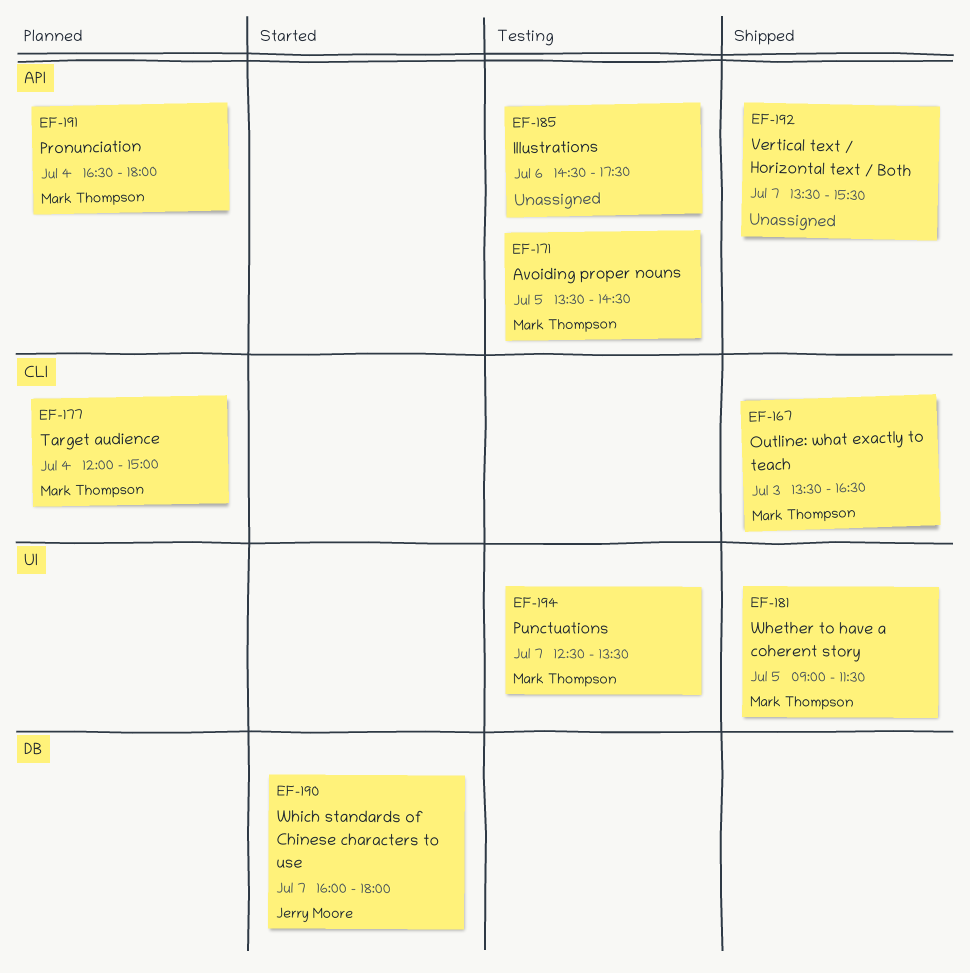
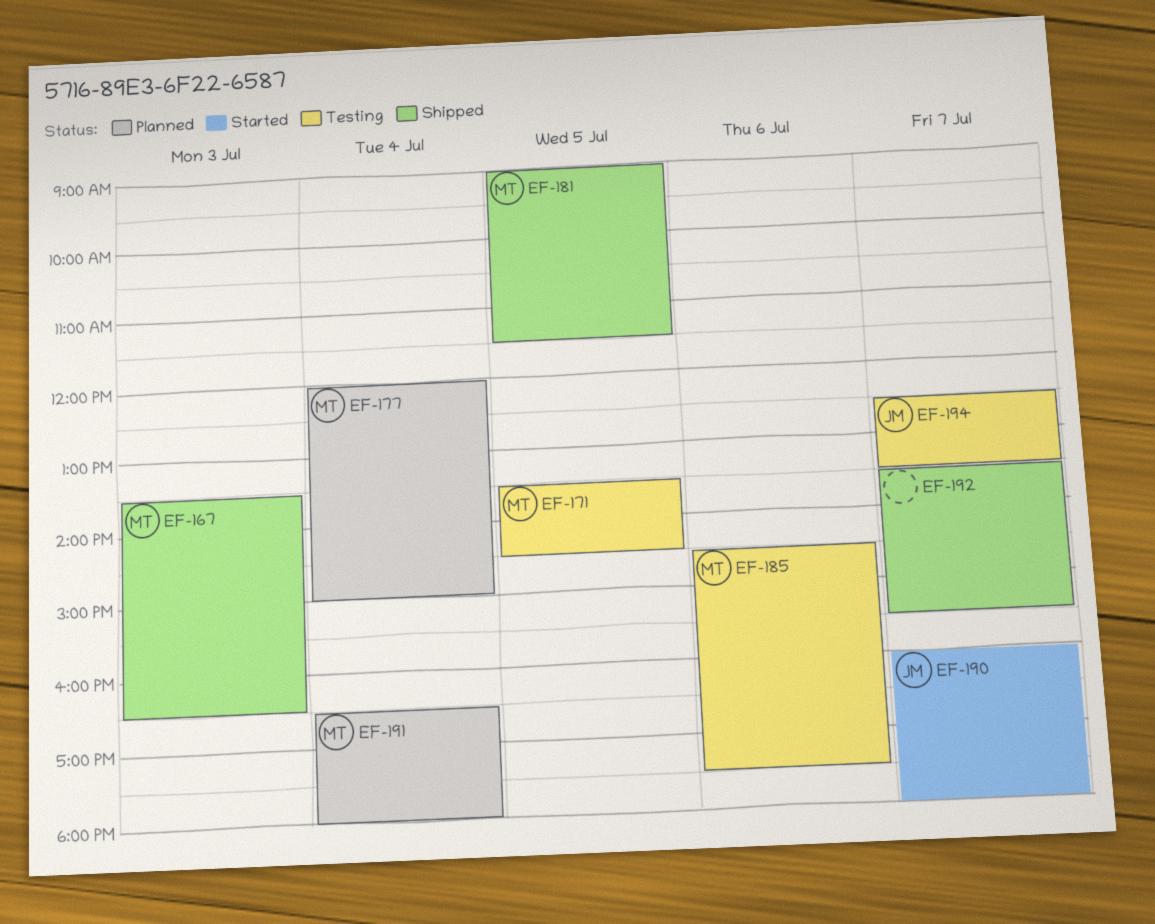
EF-185, owner: none -> Mark Thompson
EF-194, owner: Mark Thompson -> Jerry Moore

